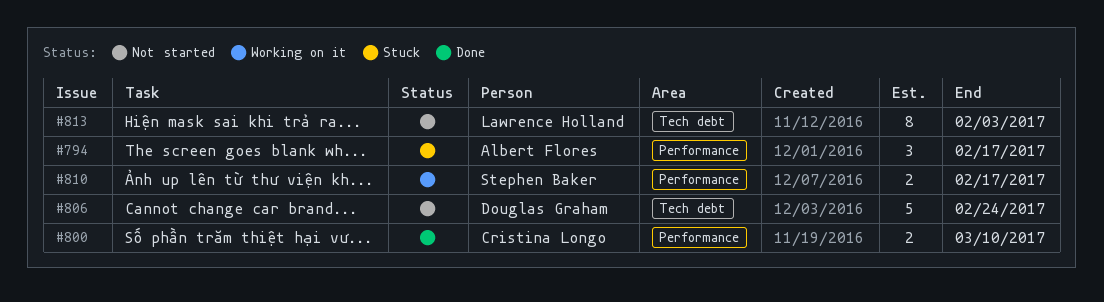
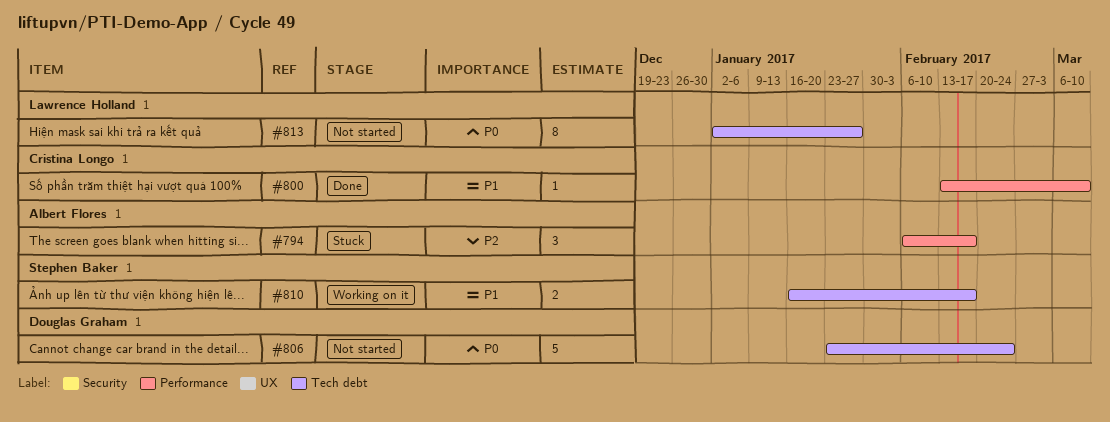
#800, estimate: 2 -> 1
#810, label: Performance -> Tech debt
#813, due: Feb 3 -> Jan 27

